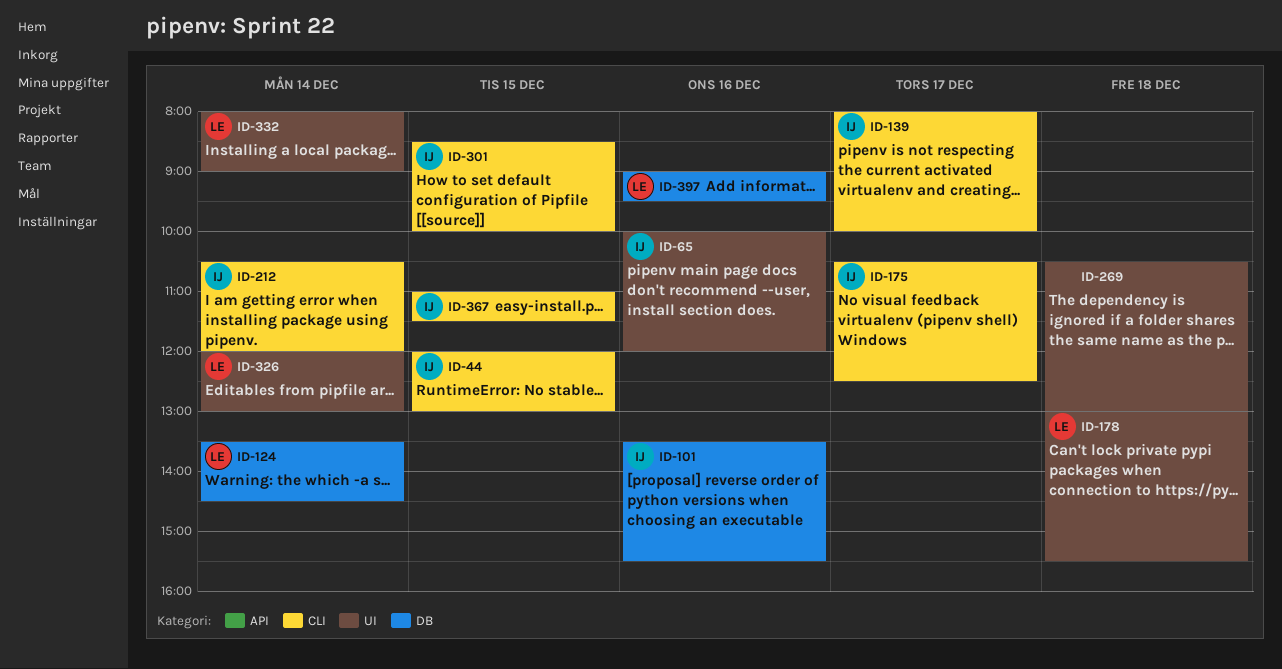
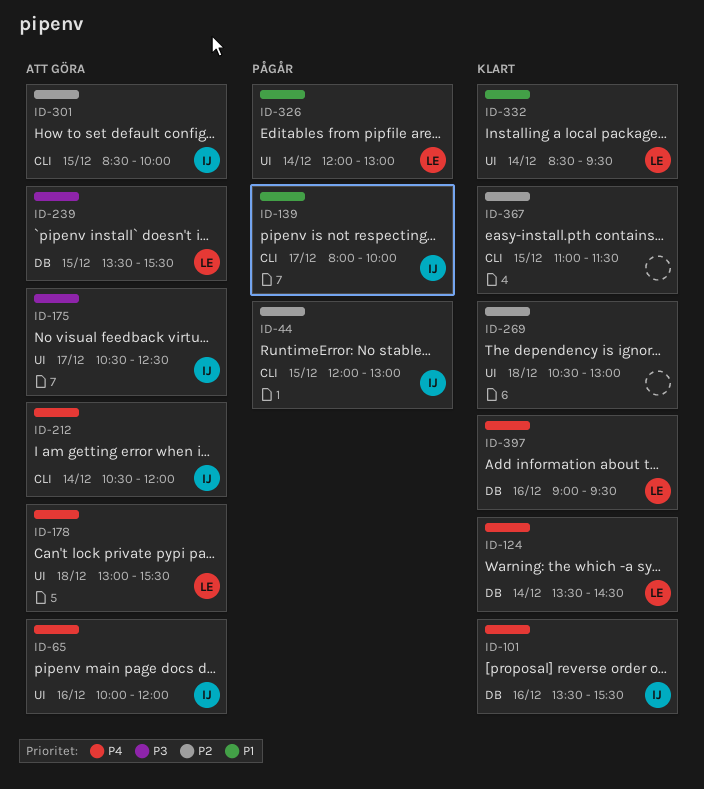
ID-175, label: CLI -> UI
ID-239: none -> present
ID-332, begins: 08:00 -> 08:30
ID-332, ends: 09:00 -> 09:30
ID-367, owner: IJ -> none

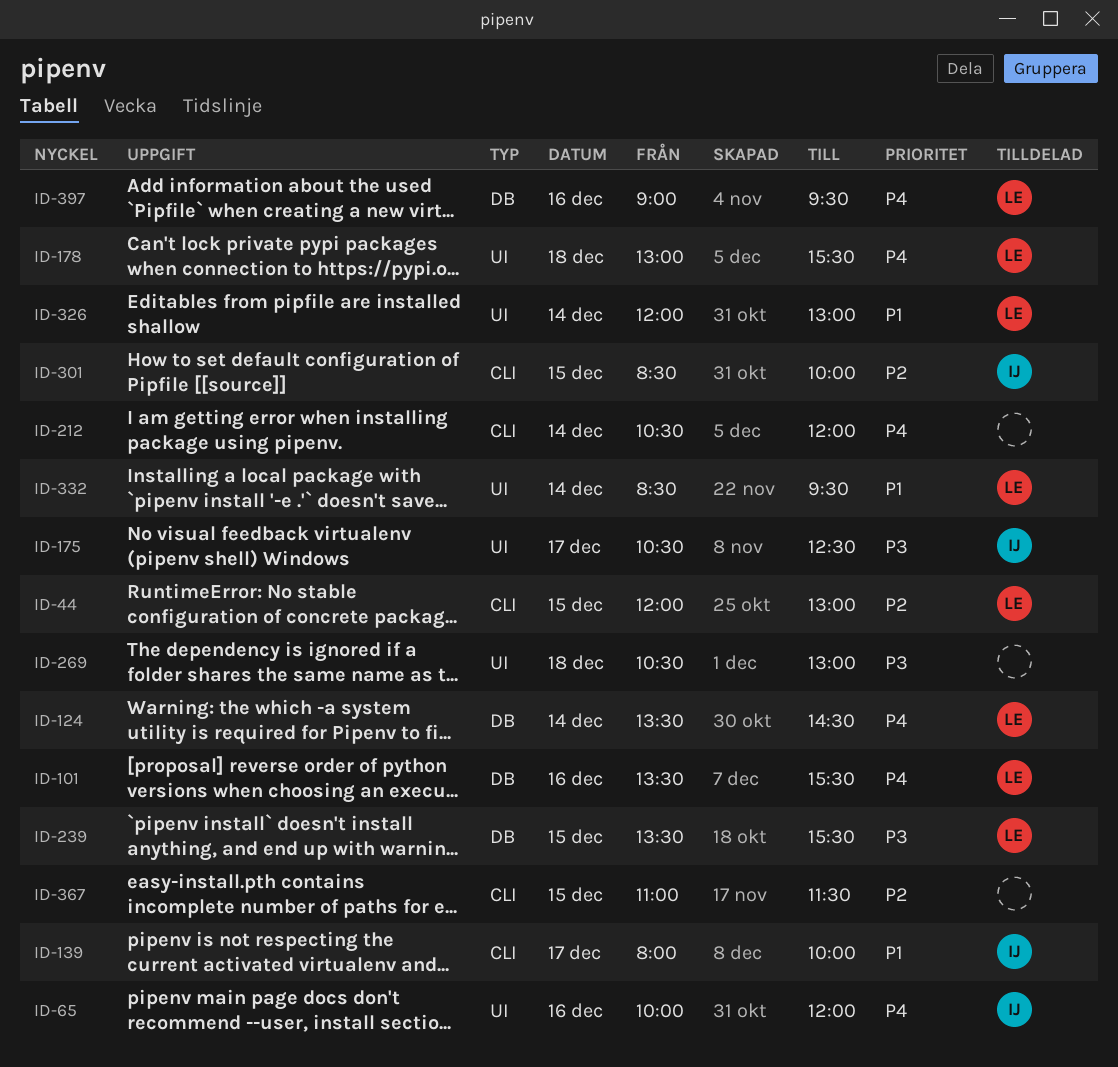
ID-44, owner: IJ -> LE
ID-101, owner: IJ -> LE
ID-212, owner: IJ -> none
ID-269, priority: P2 -> P3

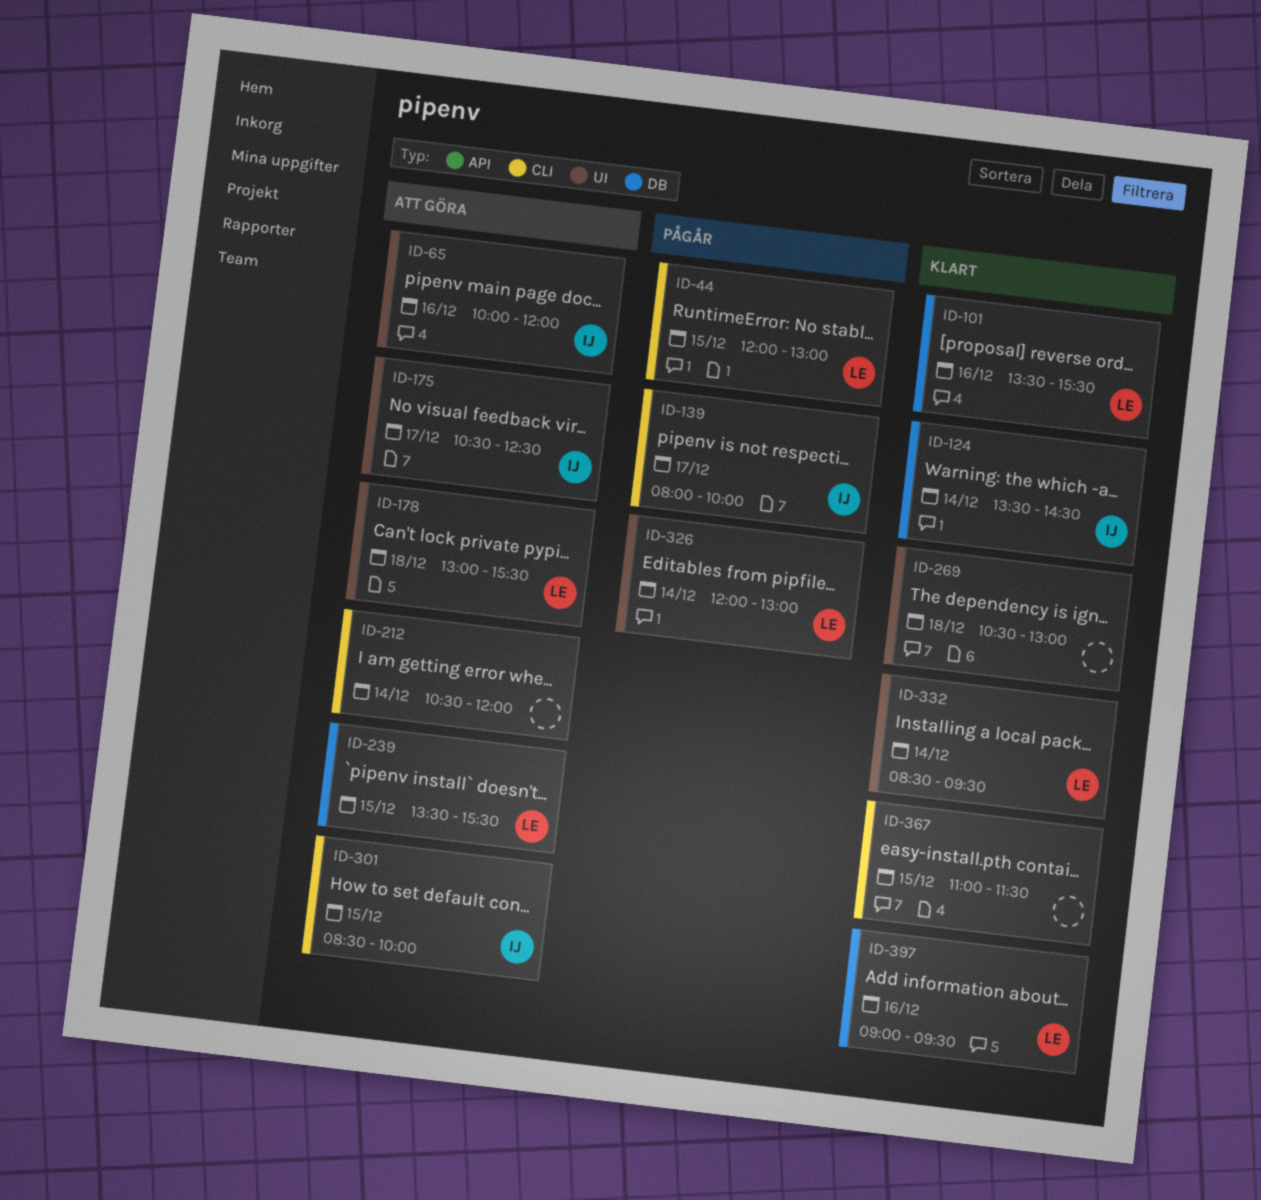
ID-124, owner: LE -> IJ

